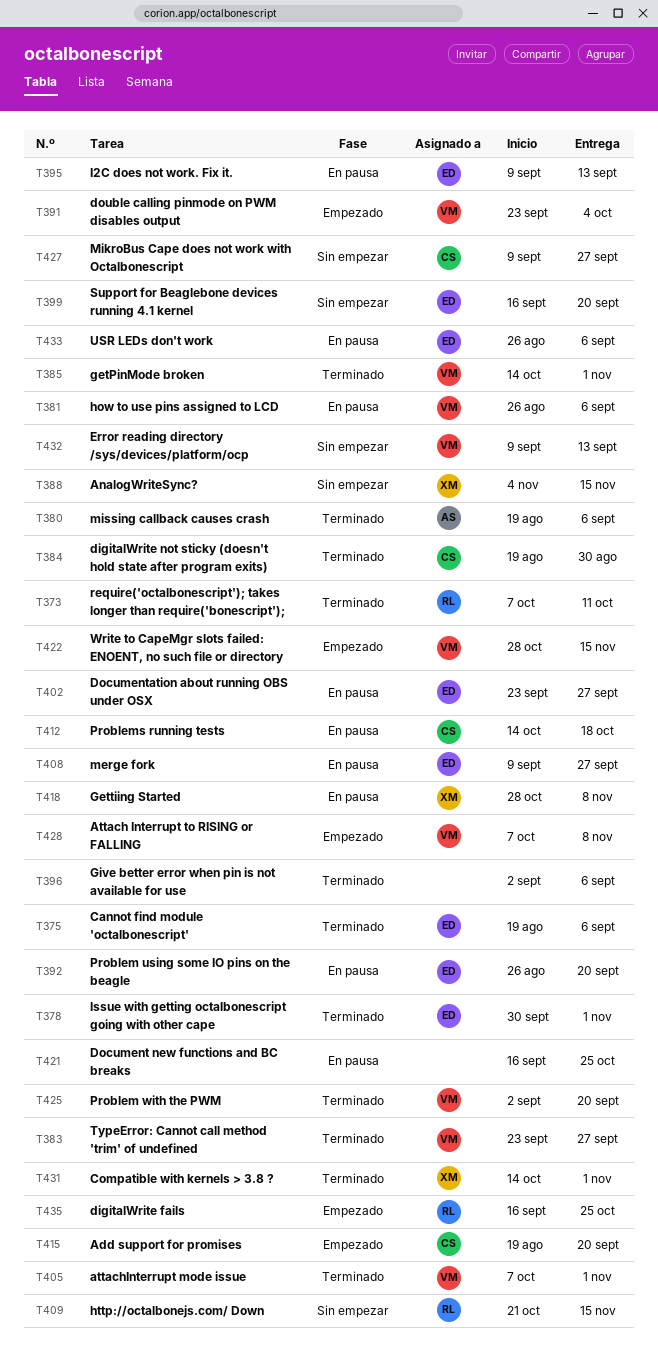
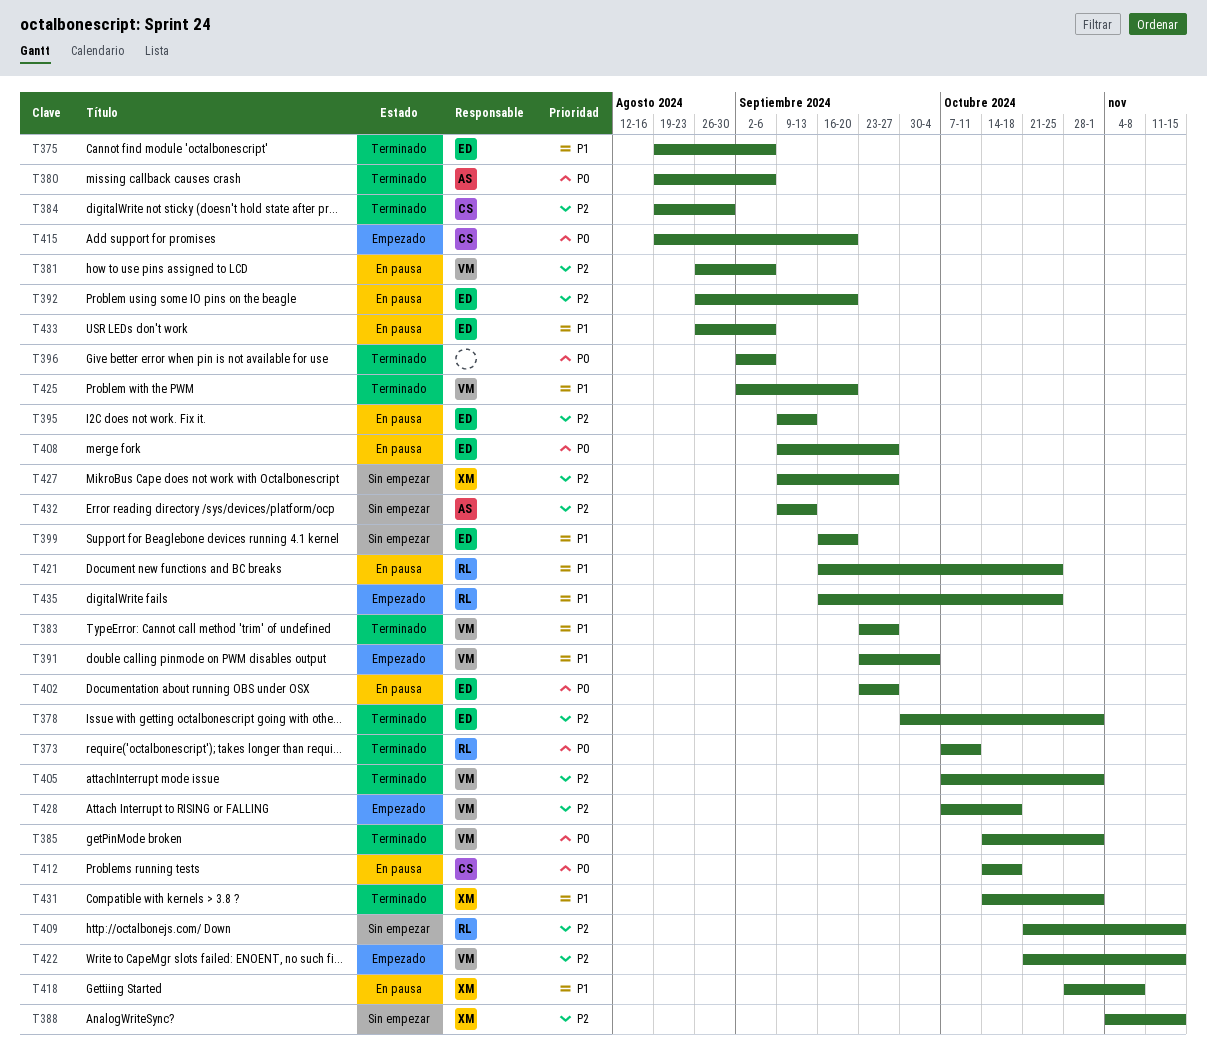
T421, owner: none -> RL
T422, start: Oct 28 -> Oct 21
T427, owner: CS -> XM
T428, due: Nov 8 -> Oct 18
T432, owner: VM -> AS

